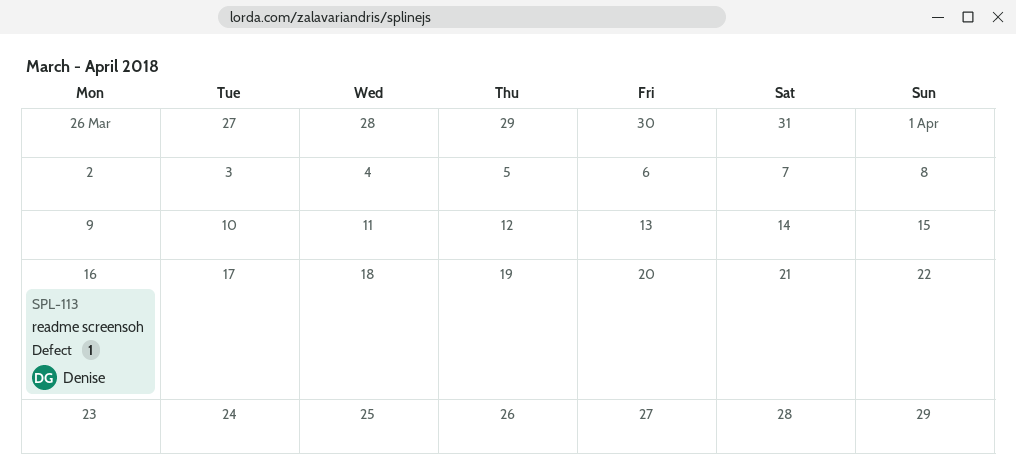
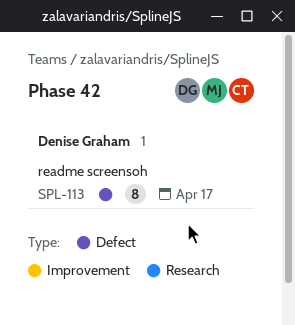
SPL-113, estimate: 1 -> 8
SPL-113, due: Apr 16 -> Apr 17

